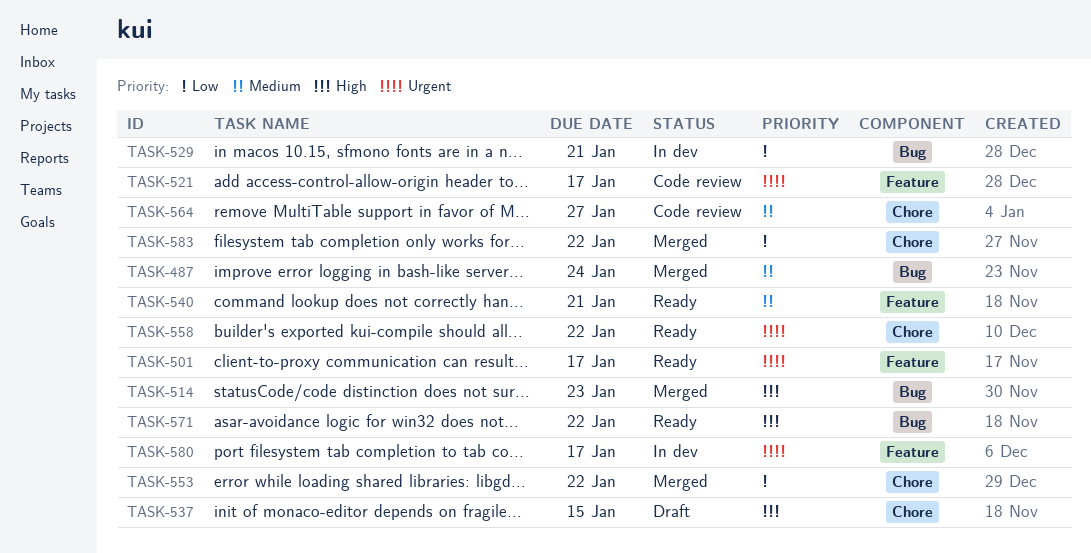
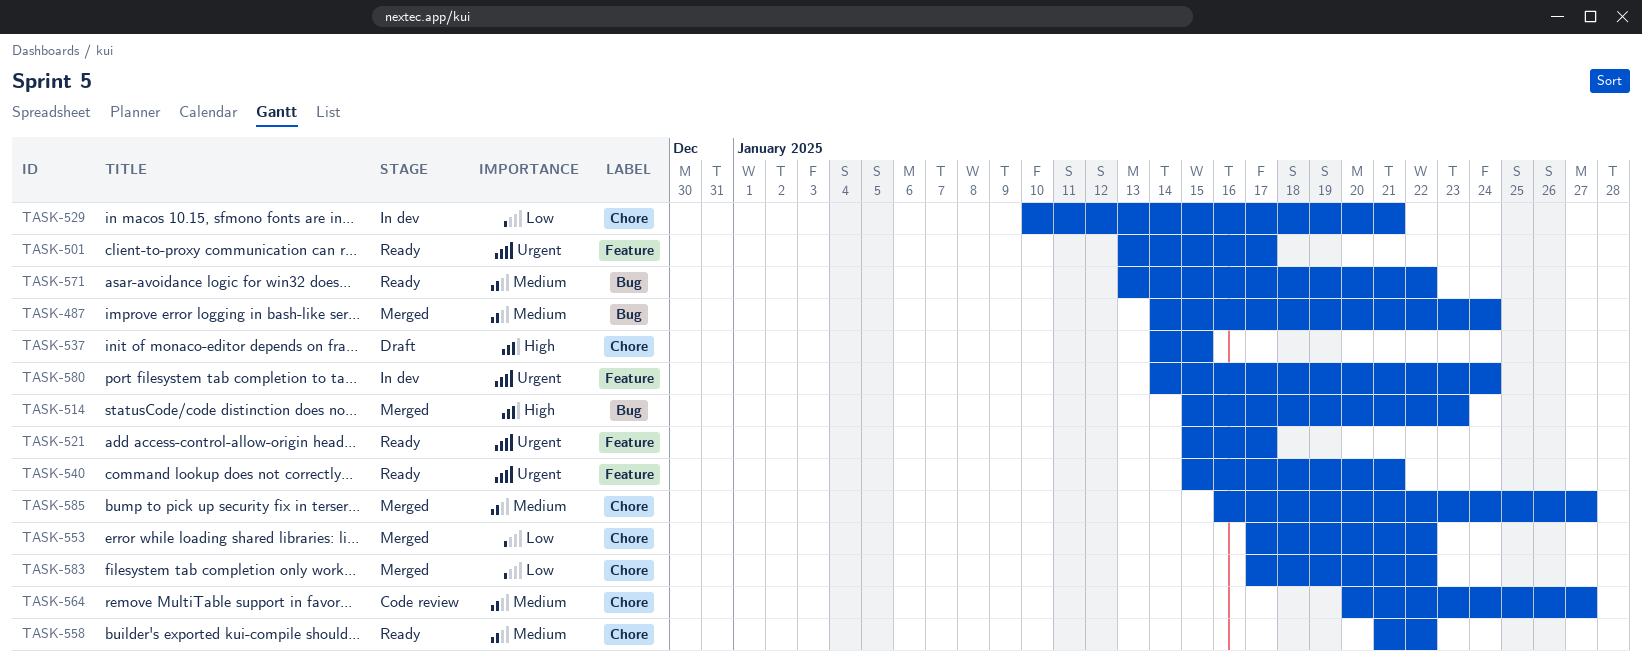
TASK-521, status: Code review -> Ready
TASK-529, label: Bug -> Chore
TASK-540, priority: Medium -> Urgent
TASK-558, priority: Urgent -> Medium
TASK-571, priority: High -> Medium
TASK-580, due: Jan 17 -> Jan 24
TASK-585: none -> present

